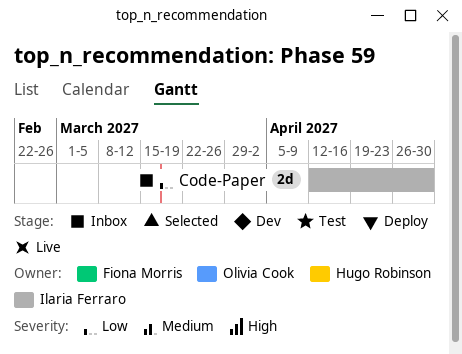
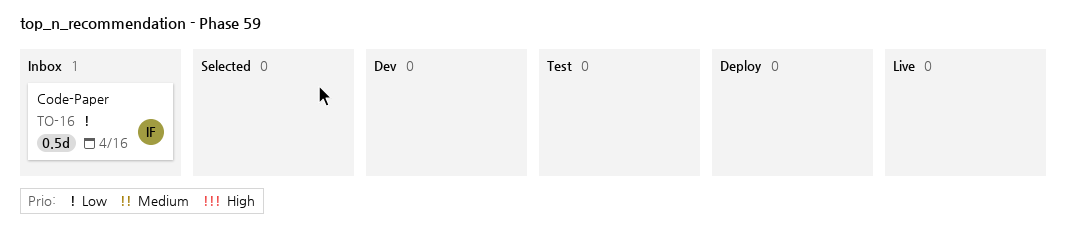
Code-Paper, estimate: 2d -> 0.5d
Code-Paper, due: Apr 30 -> Apr 16

